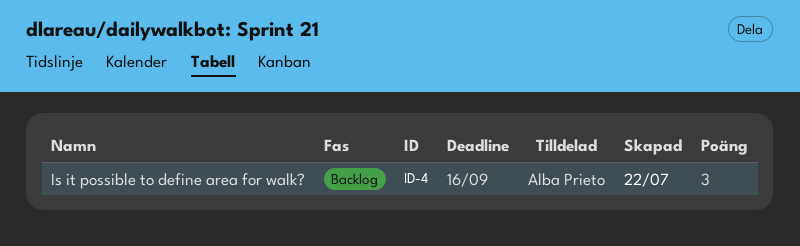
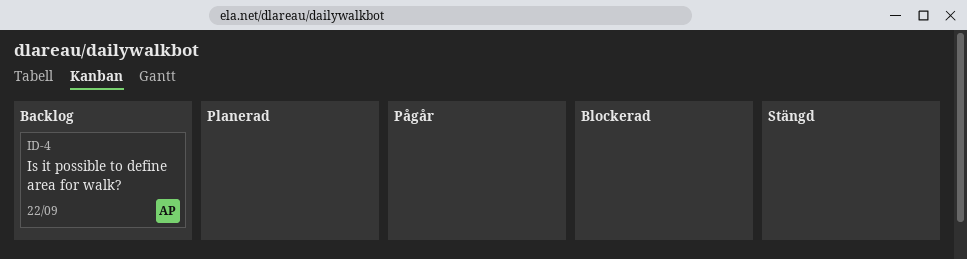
ID-4, due: Sep 16 -> Sep 22

